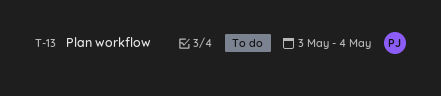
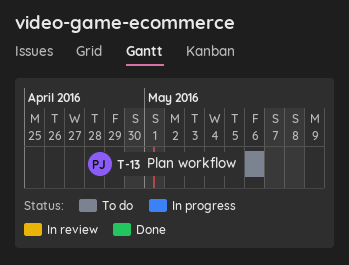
T-13, start: May 3 -> May 6
T-13, due: May 4 -> May 6

